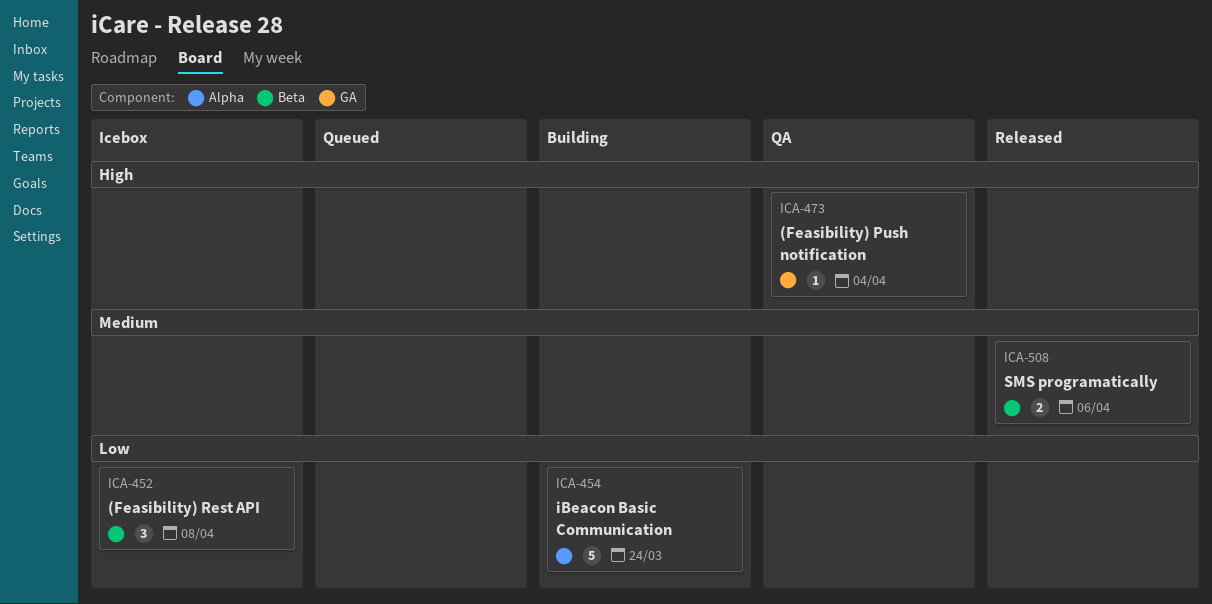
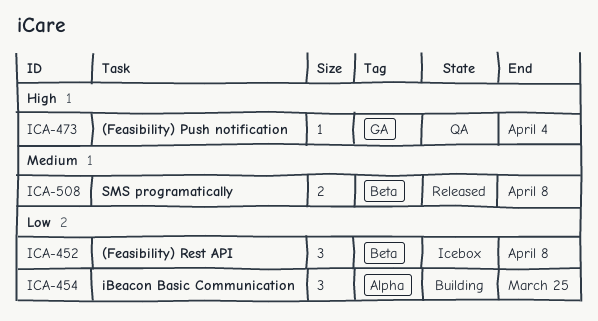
ICA-454, estimate: 5 -> 3
ICA-454, due: Mar 24 -> Mar 25
ICA-508, due: Apr 6 -> Apr 8

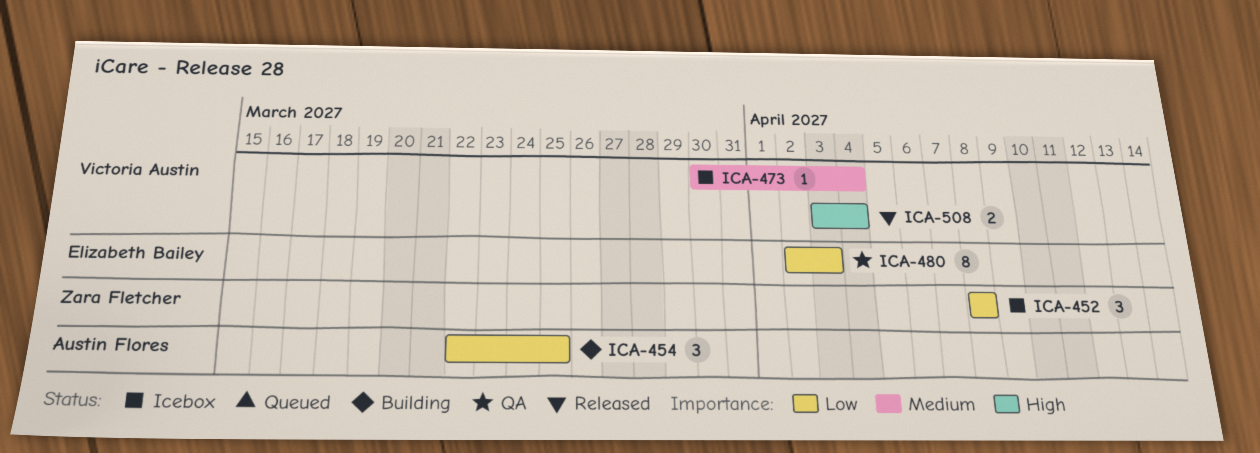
ICA-473, status: QA -> Icebox
ICA-473, priority: High -> Medium
ICA-480: none -> present
ICA-508, priority: Medium -> High
ICA-508, due: Apr 8 -> Apr 4

